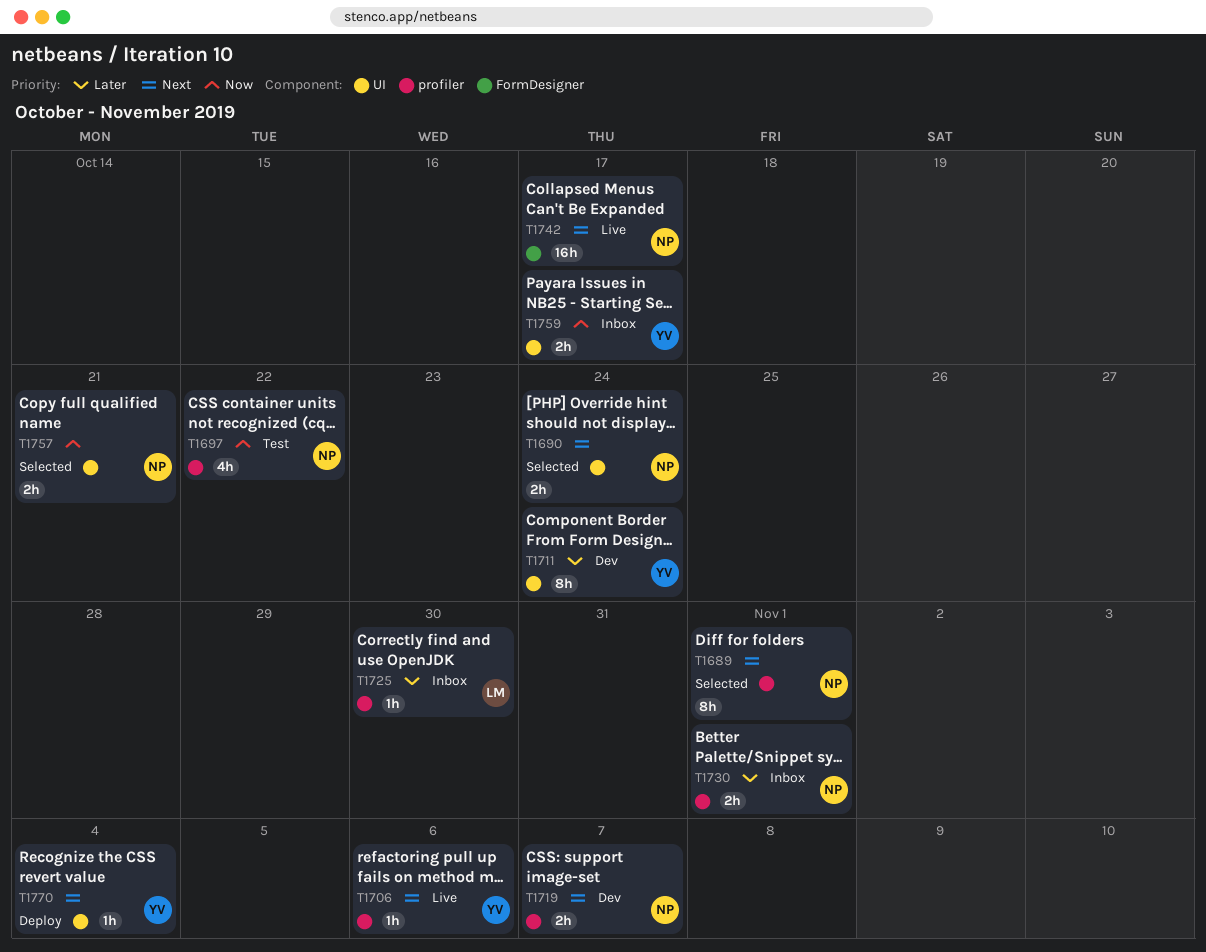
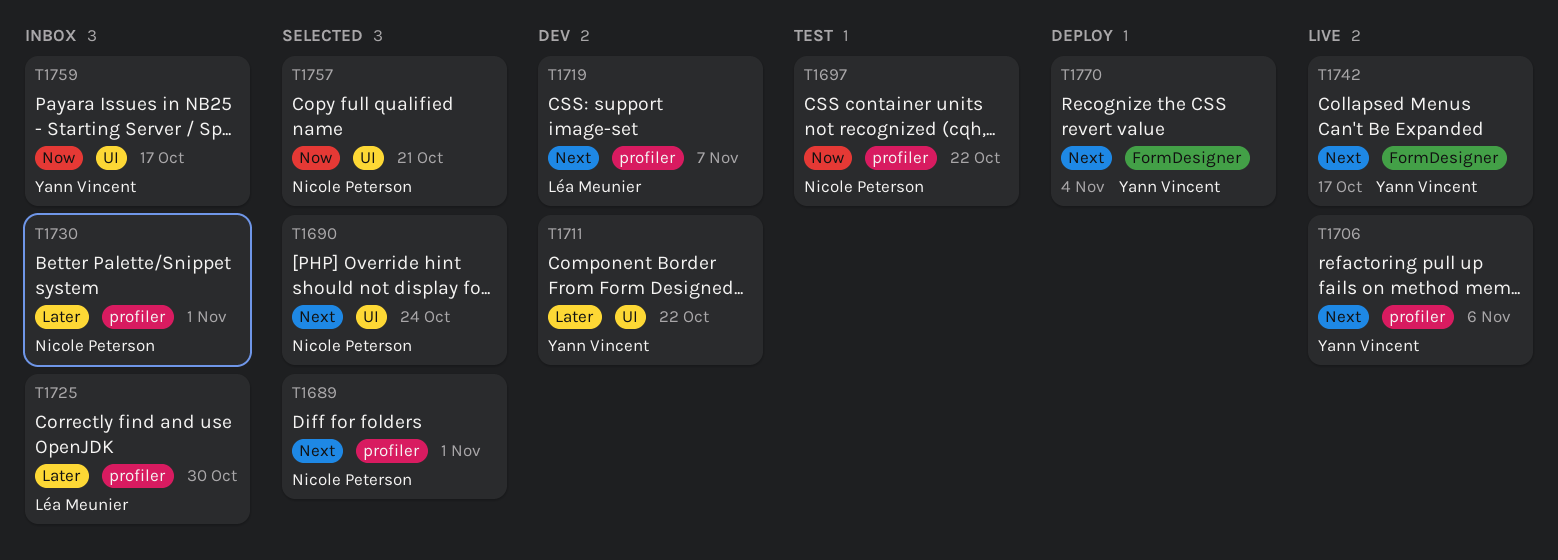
T1711, due: Oct 24 -> Oct 22
T1719, owner: Nicole Peterson -> Léa Meunier
T1742, owner: Nicole Peterson -> Yann Vincent
T1770, label: UI -> FormDesigner

